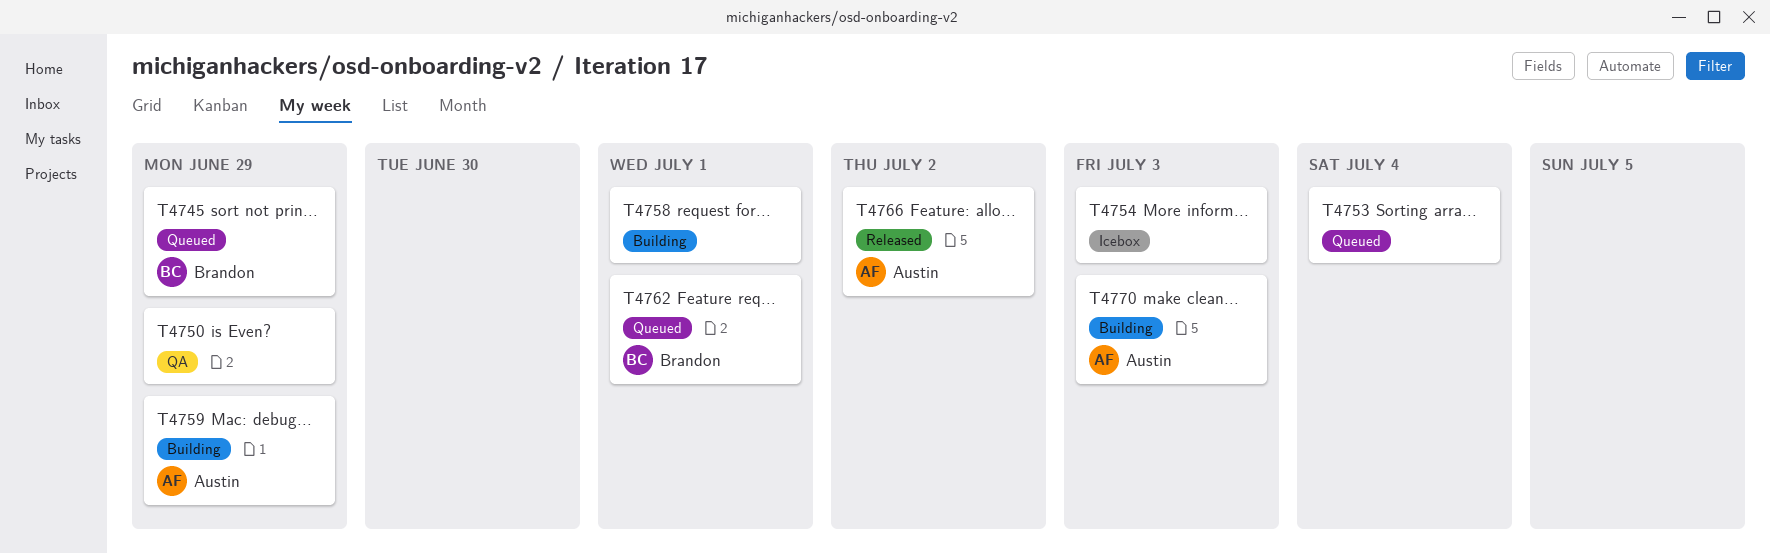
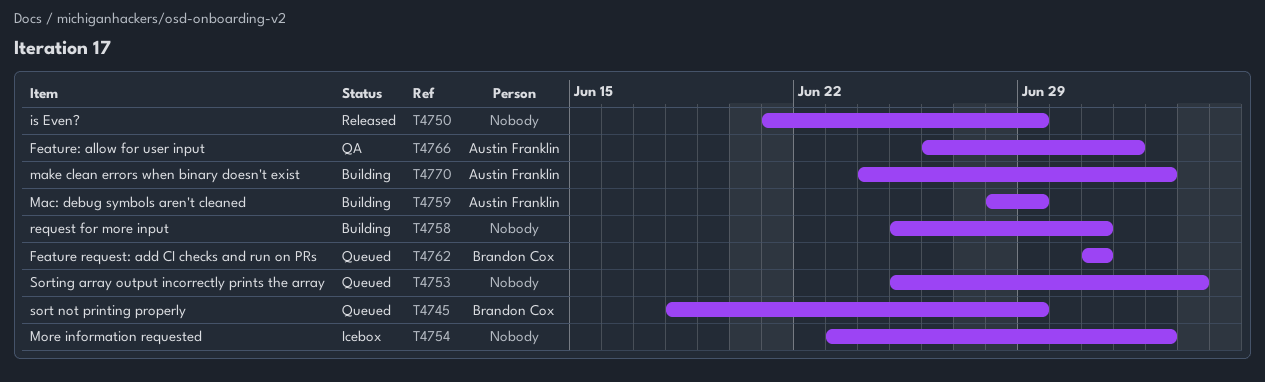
T4750, status: QA -> Released
T4766, status: Released -> QA

